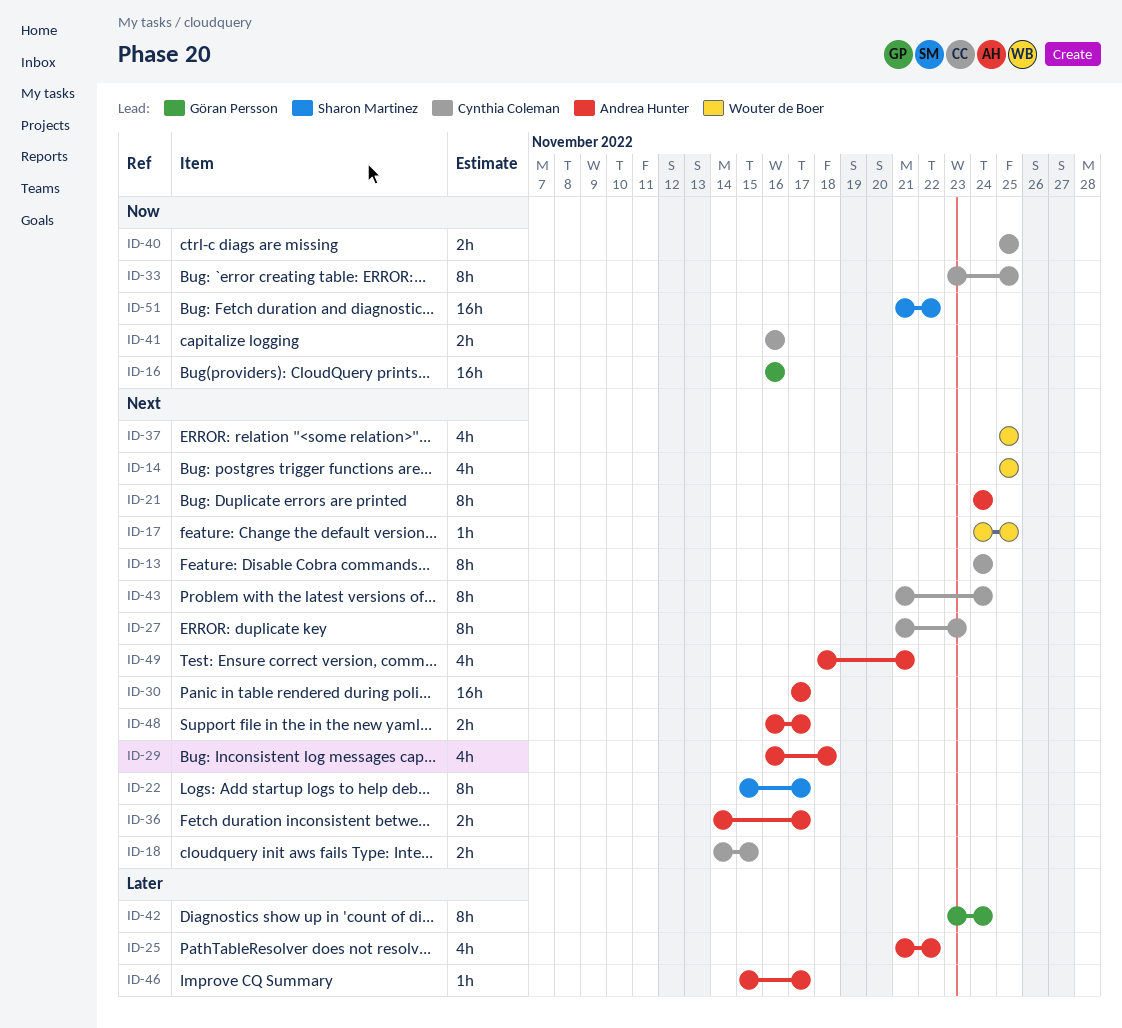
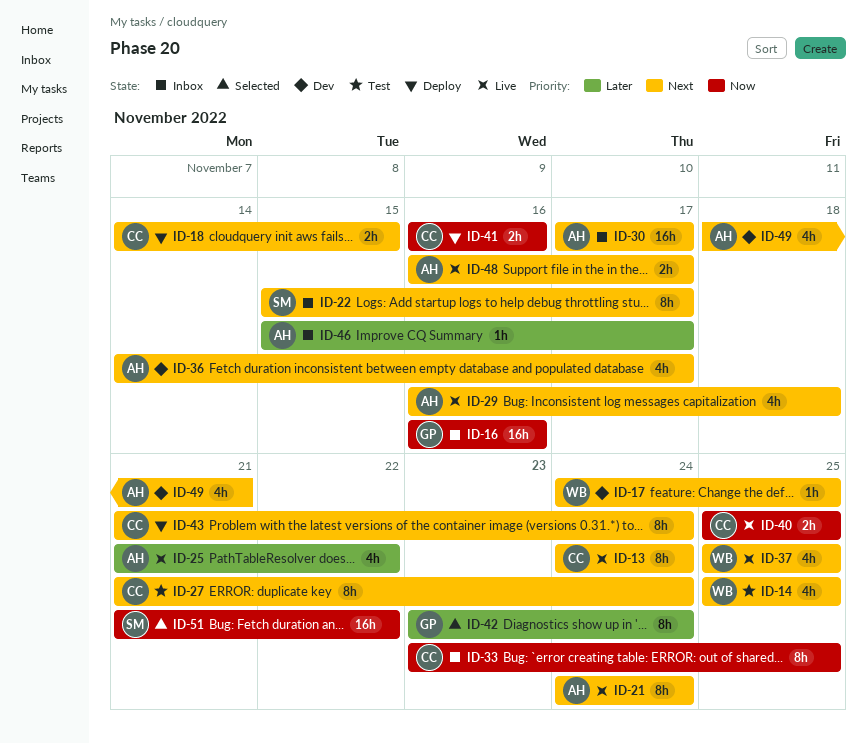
ID-27, due: Nov 23 -> Nov 24
ID-36, estimate: 2h -> 4h

